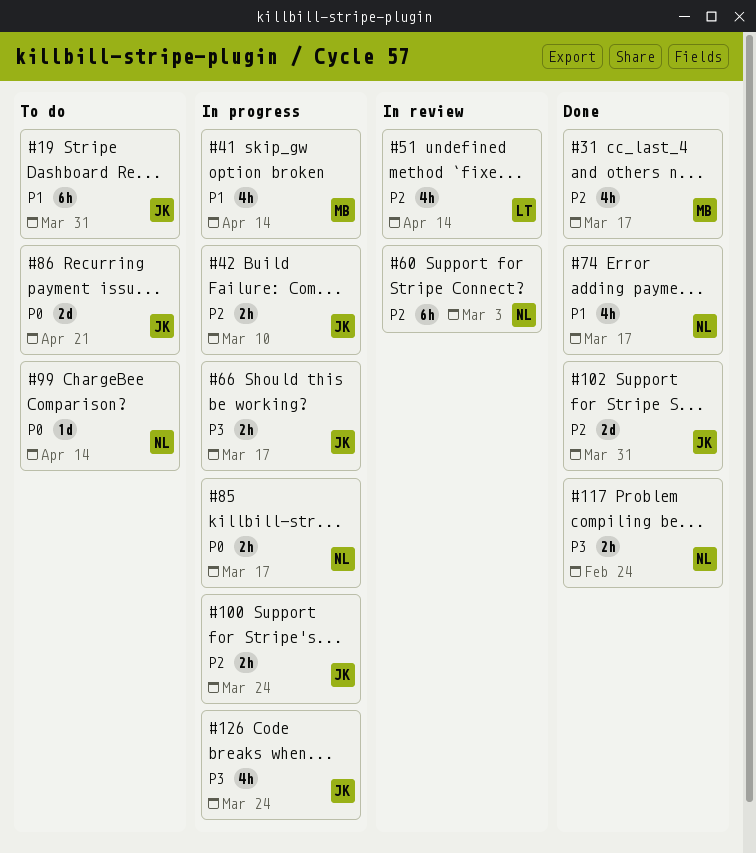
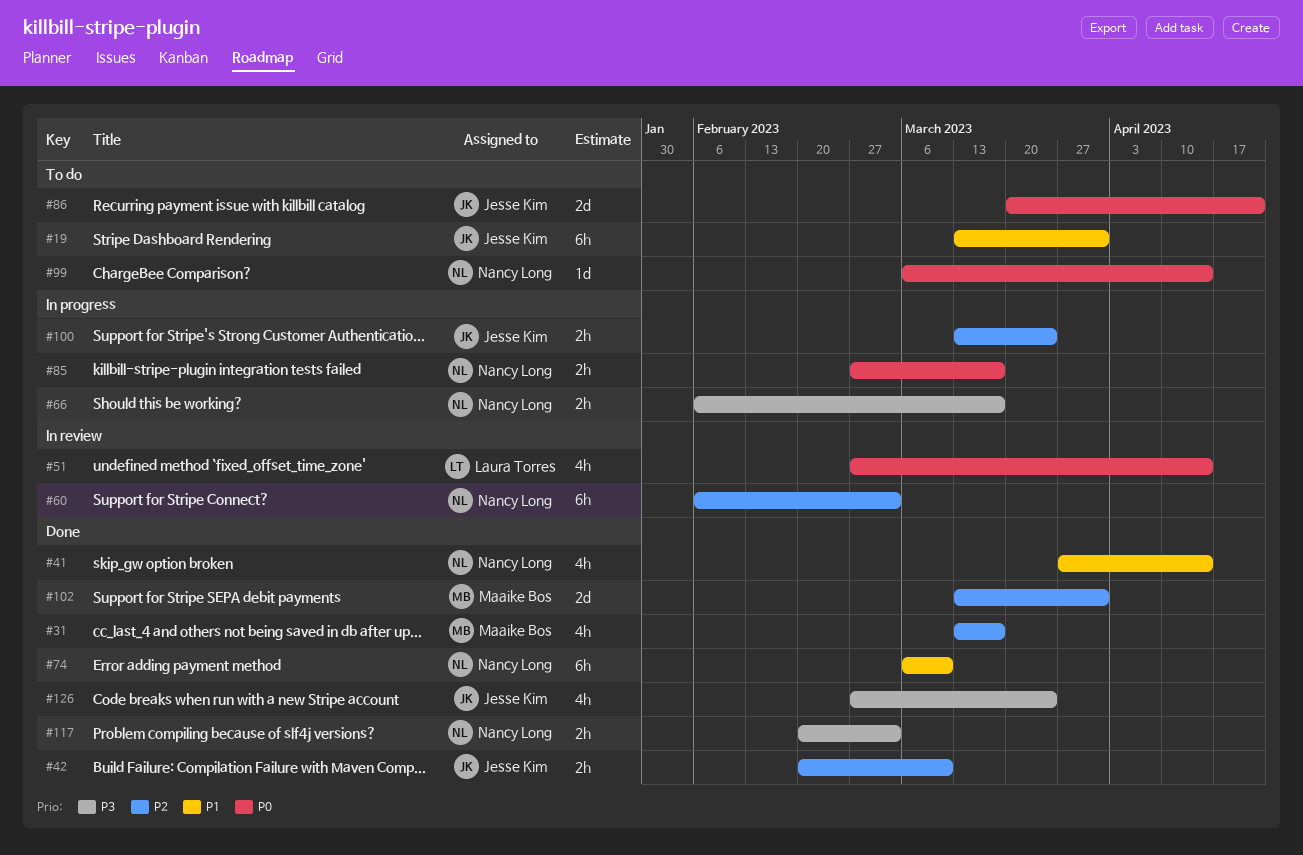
#41, status: In progress -> Done
#41, owner: Maaike Bos -> Nancy Long
#42, status: In progress -> Done
#51, priority: P2 -> P0
#66, owner: Jesse Kim -> Nancy Long
#74, estimate: 4h -> 6h
#74, due: Mar 17 -> Mar 10
#102, owner: Jesse Kim -> Maaike Bos
#117, due: Feb 24 -> Mar 3
#126, status: In progress -> Done

